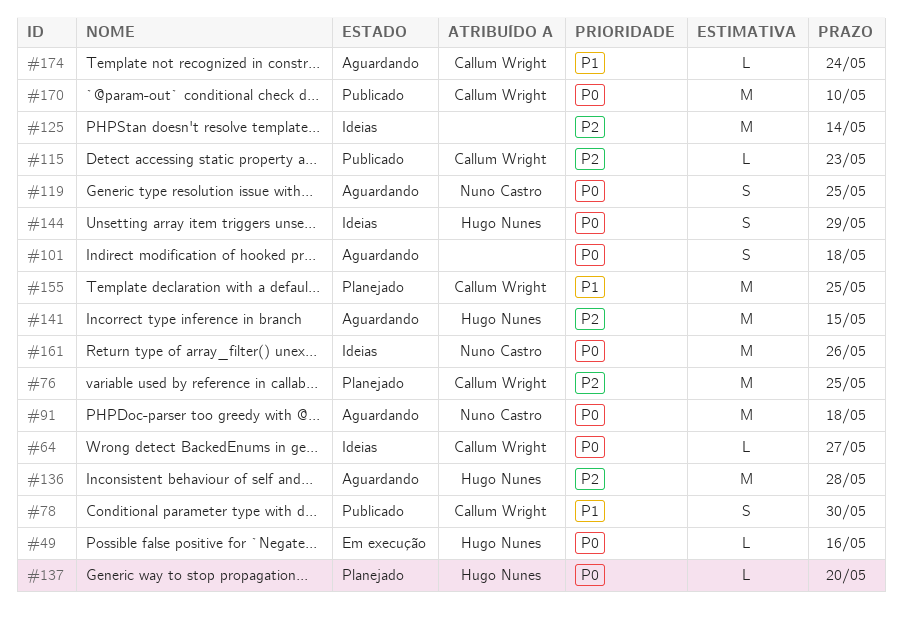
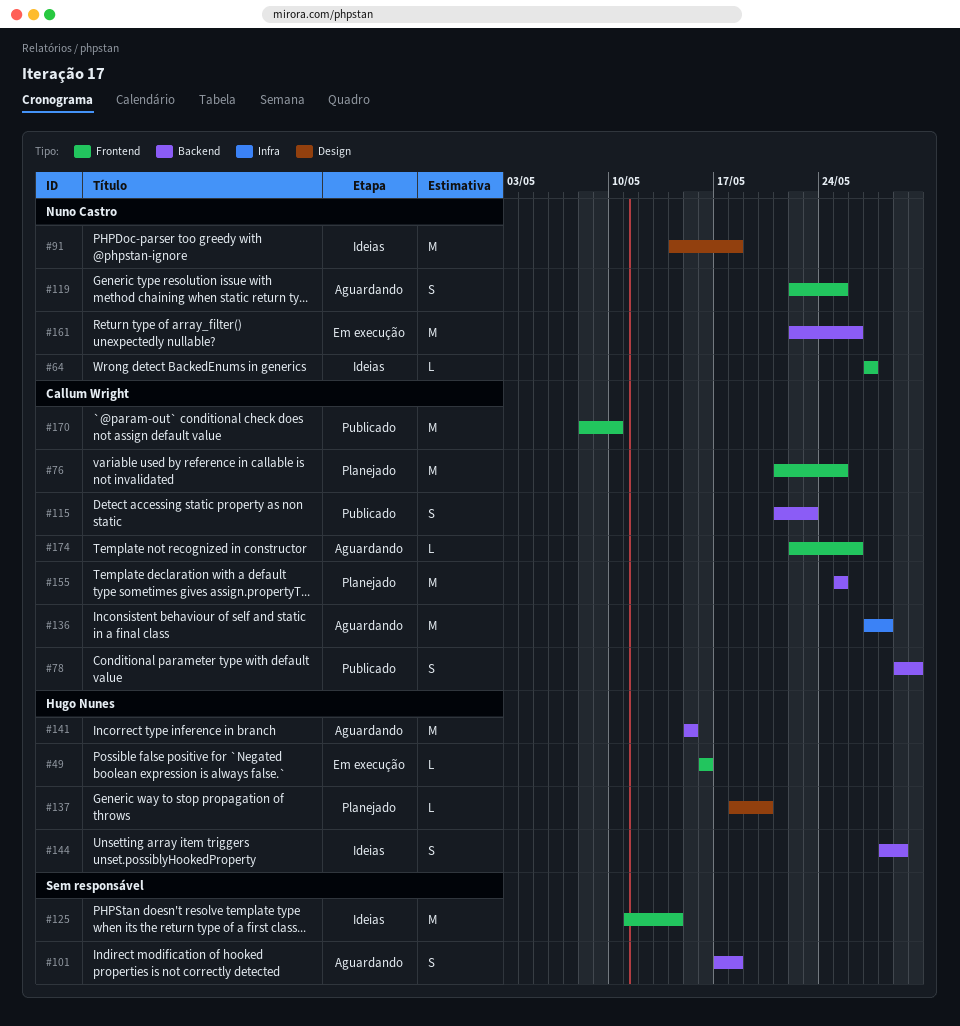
#64, owner: Callum Wright -> Nuno Castro
#91, status: Aguardando -> Ideias
#115, estimate: L -> S
#136, owner: Hugo Nunes -> Callum Wright
#161, status: Ideias -> Em execução
#174, due: May 24 -> May 26

